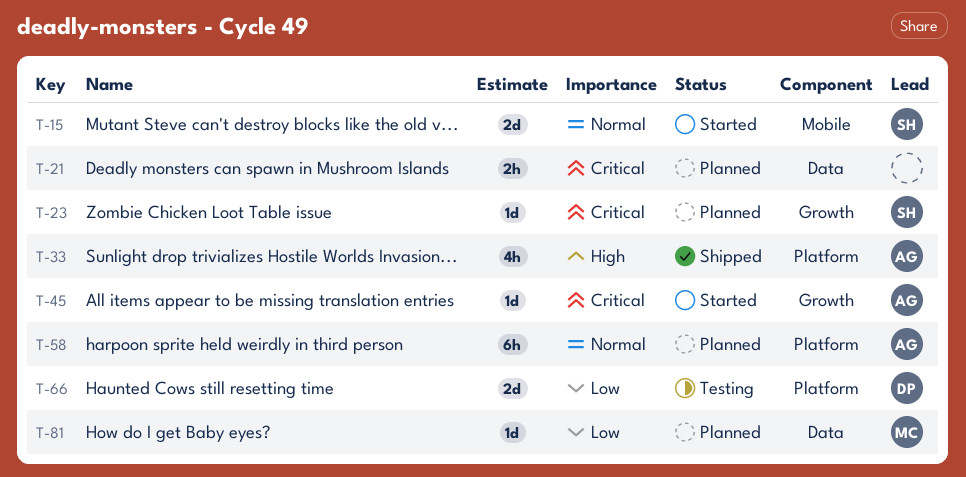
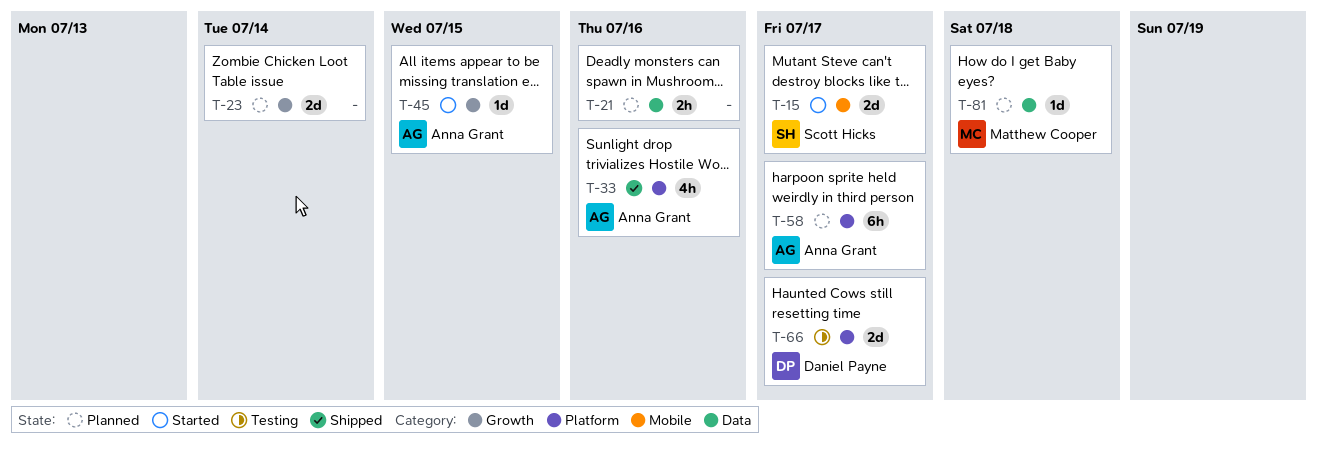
T-23, owner: Scott Hicks -> none
T-23, estimate: 1d -> 2d

